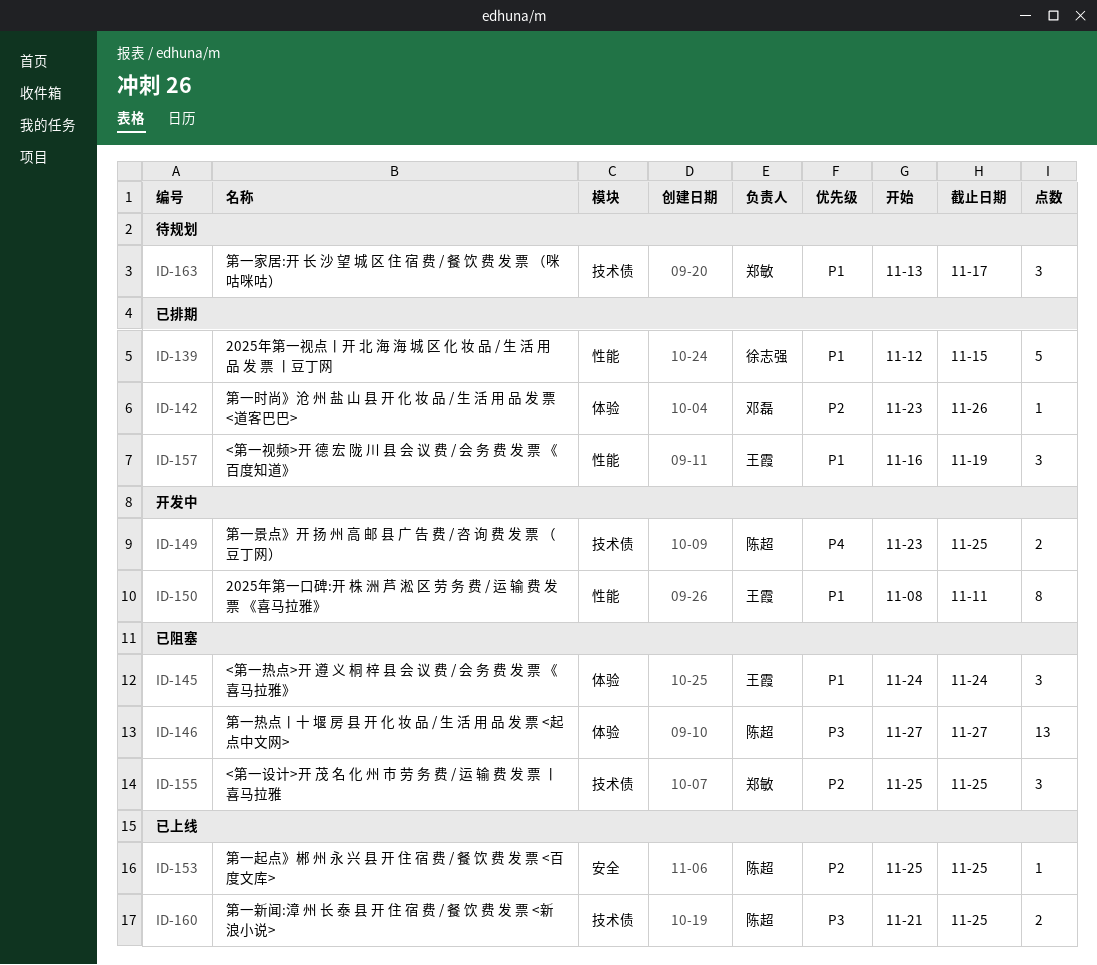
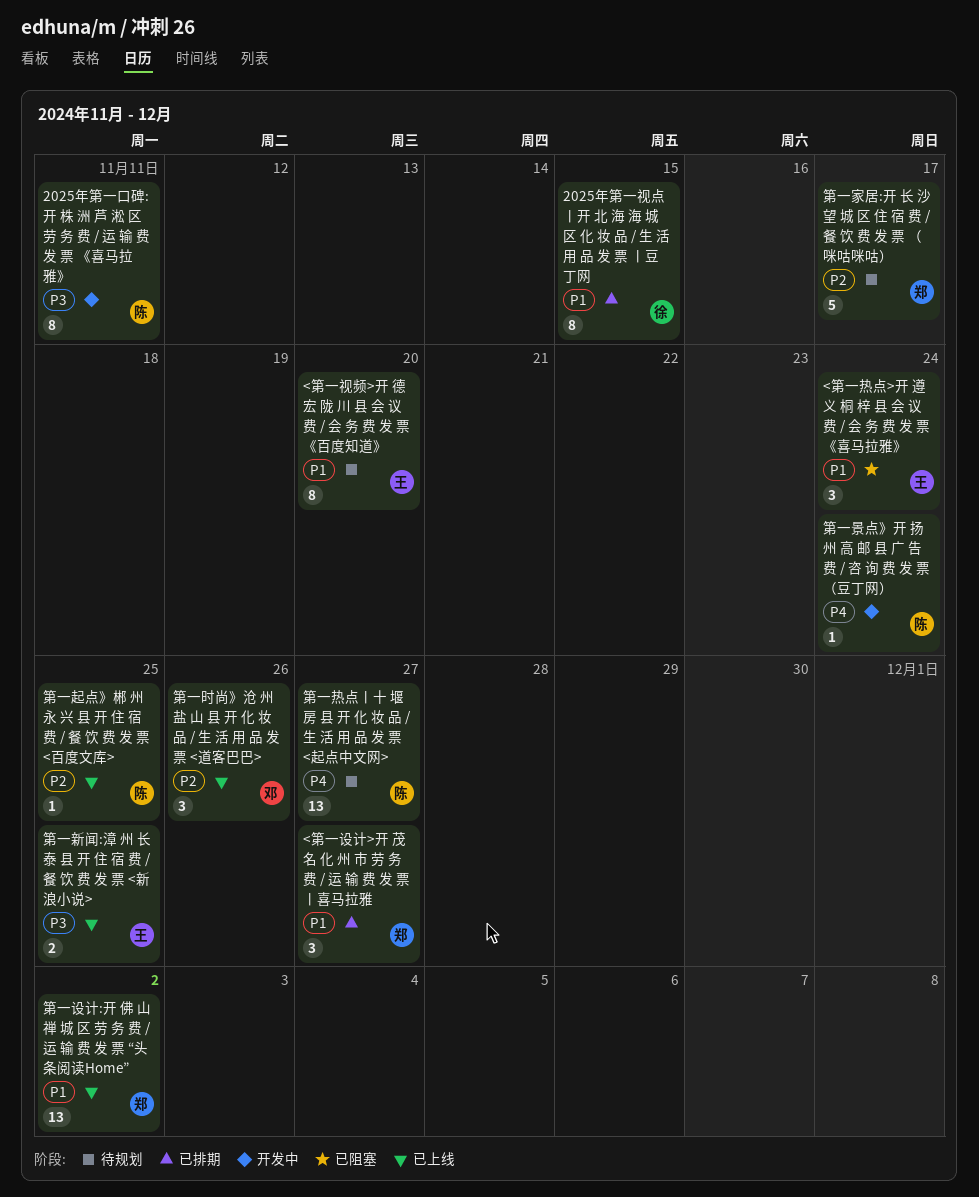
2025年第一口碑:开 株 洲 芦 淞 区 劳 务 费 / 运 输 费 发 票 《喜马拉雅》, owner: 王霞 -> 陈超
2025年第一口碑:开 株 洲 芦 淞 区 劳 务 费 / 运 输 费 发 票 《喜马拉雅》, priority: P1 -> P3
2025年第一视点丨开 北 海 海 城 区 化 妆 品 / 生 活 用 品 发 票 丨豆丁网, estimate: 5 -> 8
<第一视频>开 德 宏 陇 川 县 会 议 费 / 会 务 费 发 票 《百度知道》, status: 已排期 -> 待规划
<第一视频>开 德 宏 陇 川 县 会 议 费 / 会 务 费 发 票 《百度知道》, estimate: 3 -> 8
<第一视频>开 德 宏 陇 川 县 会 议 费 / 会 务 费 发 票 《百度知道》, due: Nov 19 -> Nov 20
<第一设计>开 茂 名 化 州 市 劳 务 费 / 运 输 费 发 票 丨喜马拉雅, status: 已阻塞 -> 已排期
<第一设计>开 茂 名 化 州 市 劳 务 费 / 运 输 费 发 票 丨喜马拉雅, priority: P2 -> P1
<第一设计>开 茂 名 化 州 市 劳 务 费 / 运 输 费 发 票 丨喜马拉雅, due: Nov 25 -> Nov 27
第一家居:开 长 沙 望 城 区 住 宿 费 / 餐 饮 费 发 票 （咪咕咪咕）, priority: P1 -> P2
第一家居:开 长 沙 望 城 区 住 宿 费 / 餐 饮 费 发 票 （咪咕咪咕）, estimate: 3 -> 5
第一新闻:漳 州 长 泰 县 开 住 宿 费 / 餐 饮 费 发 票 <新浪小说>, owner: 陈超 -> 王霞
第一时尚》沧 州 盐 山 县 开 化 妆 品 / 生 活 用 品 发 票 <道客巴巴>, status: 已排期 -> 已上线
第一时尚》沧 州 盐 山 县 开 化 妆 品 / 生 活 用 品 发 票 <道客巴巴>, estimate: 1 -> 3
第一景点》开 扬 州 高 邮 县 广 告 费 / 咨 询 费 发 票 （豆丁网）, estimate: 2 -> 1
第一景点》开 扬 州 高 邮 县 广 告 费 / 咨 询 费 发 票 （豆丁网）, due: Nov 25 -> Nov 24
第一热点丨十 堰 房 县 开 化 妆 品 / 生 活 用 品 发 票 <起点中文网>, status: 已阻塞 -> 待规划
第一热点丨十 堰 房 县 开 化 妆 品 / 生 活 用 品 发 票 <起点中文网>, priority: P3 -> P4
第一设计:开 佛 山 禅 城 区 劳 务 费 / 运 输 费 发 票 “头条阅读Home”: none -> present

